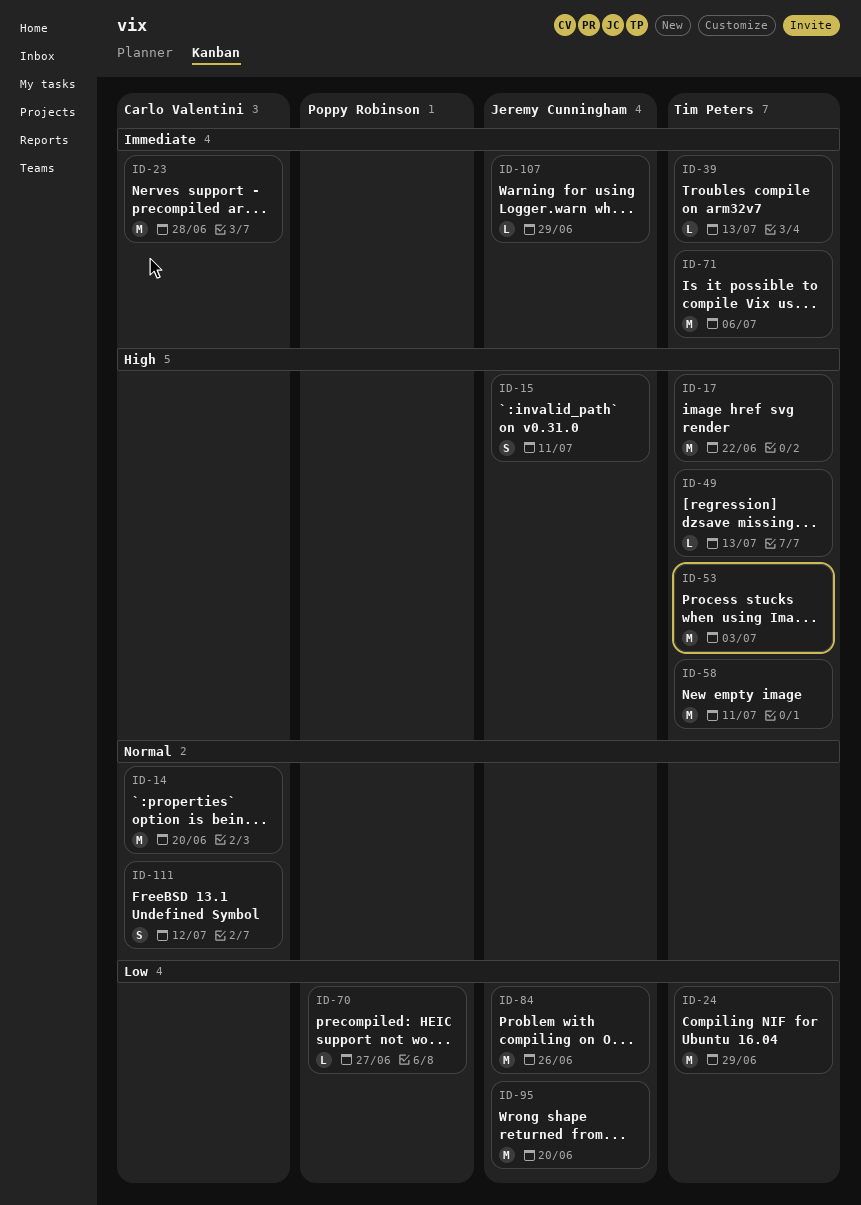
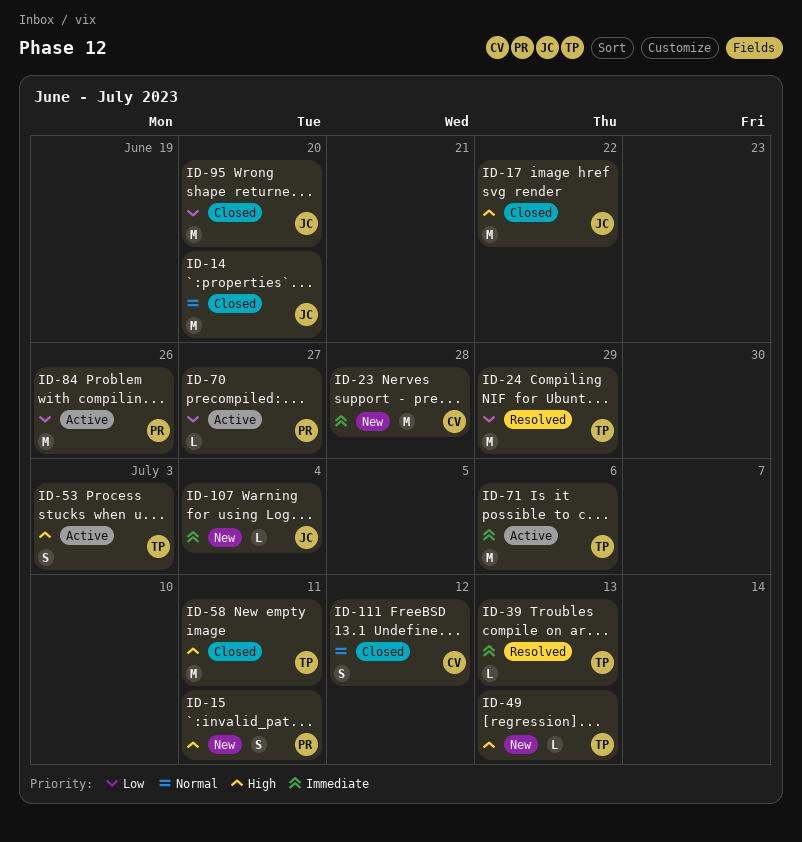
ID-14, owner: Carlo Valentini -> Jeremy Cunningham
ID-15, owner: Jeremy Cunningham -> Poppy Robinson
ID-17, owner: Tim Peters -> Jeremy Cunningham
ID-53, estimate: M -> S
ID-84, owner: Jeremy Cunningham -> Poppy Robinson
ID-107, due: Jun 29 -> Jul 4

